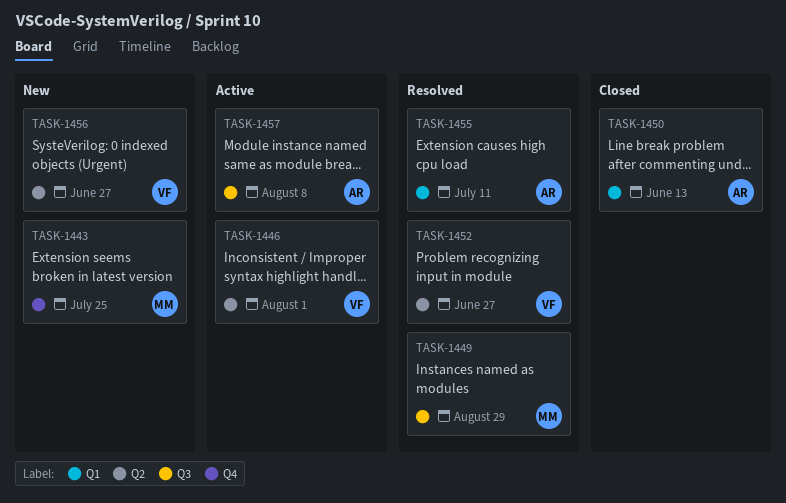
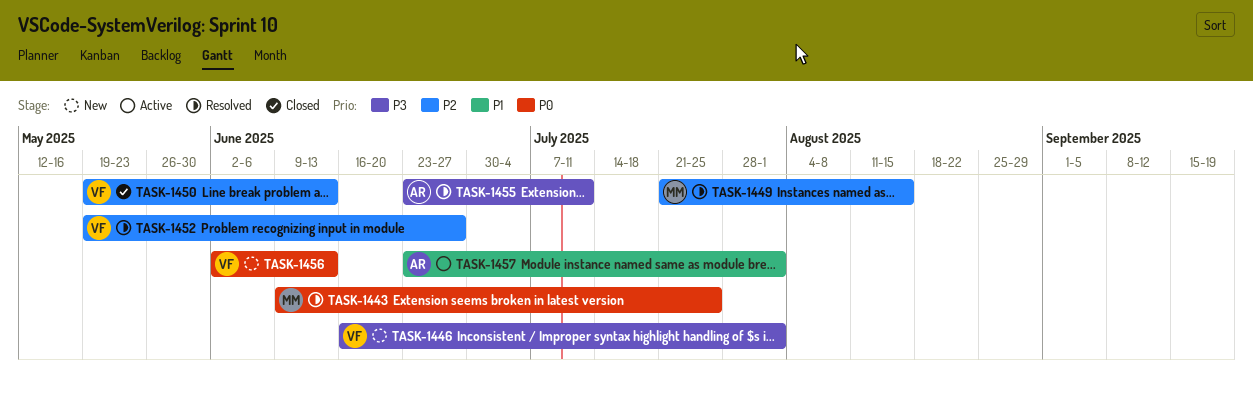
TASK-1443, status: New -> Resolved
TASK-1446, status: Active -> New
TASK-1449, due: Aug 29 -> Aug 15
TASK-1450, owner: AR -> VF
TASK-1456, due: Jun 27 -> Jun 13
TASK-1457, due: Aug 8 -> Aug 1

